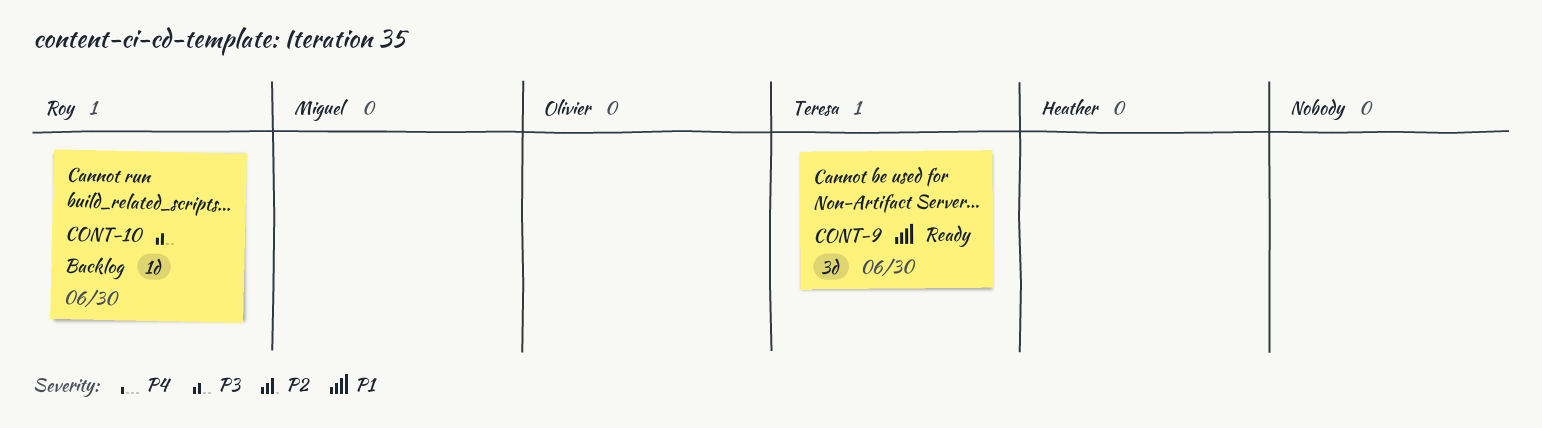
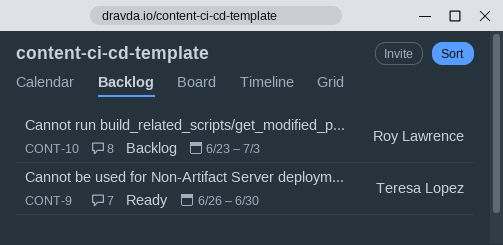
CONT-10, due: Jun 30 -> Jul 3

